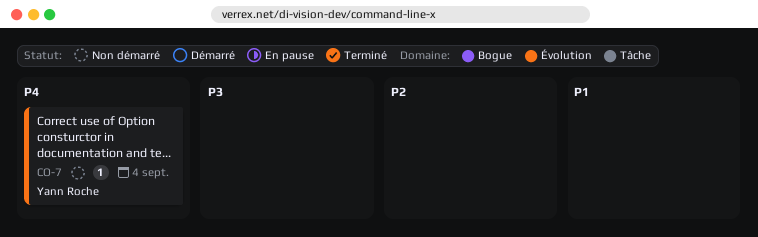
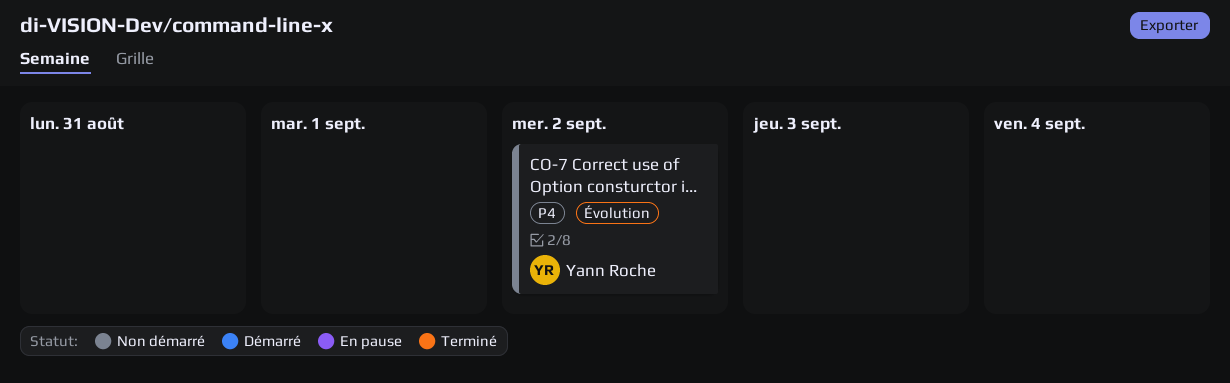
CO-7, due: Sep 4 -> Sep 2

